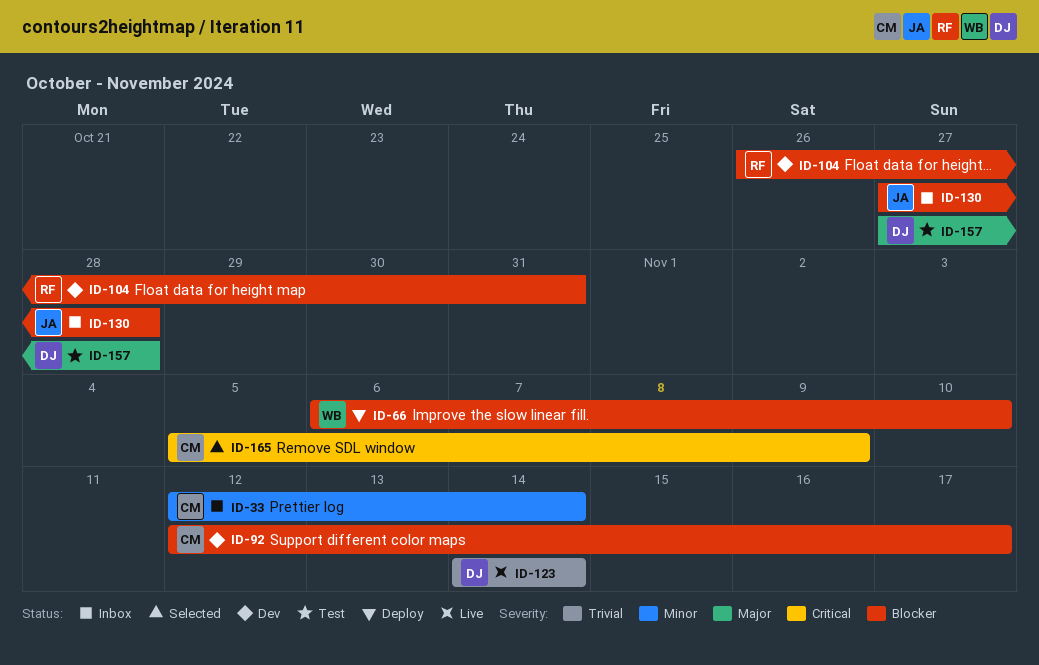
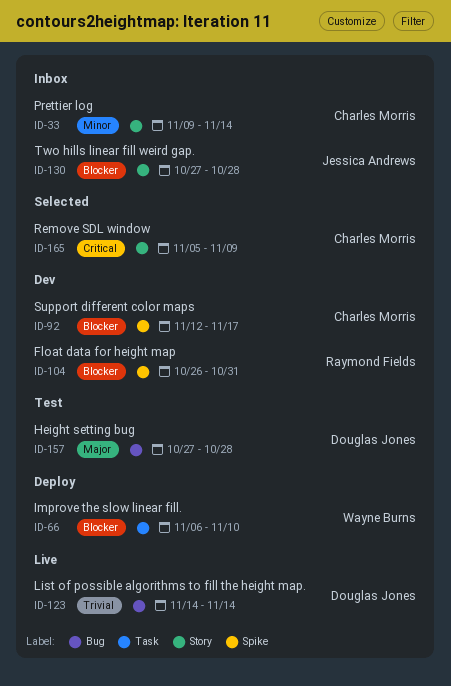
ID-33, start: Nov 12 -> Nov 9

